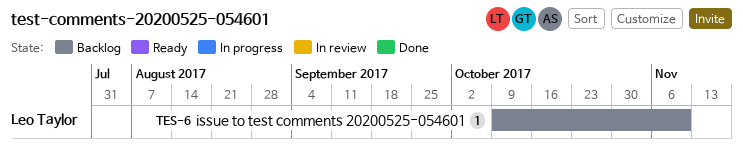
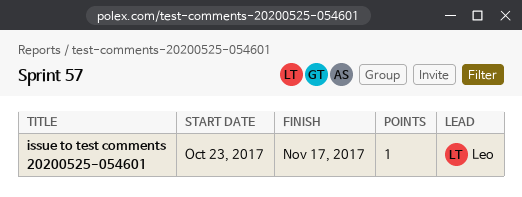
issue to test comments 20200525-054601, start: Oct 9 -> Oct 23
issue to test comments 20200525-054601, due: Nov 10 -> Nov 17

